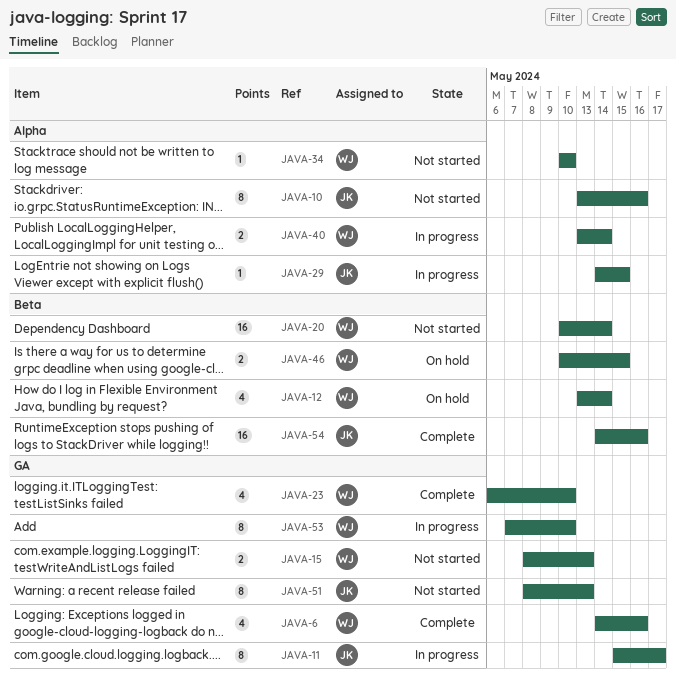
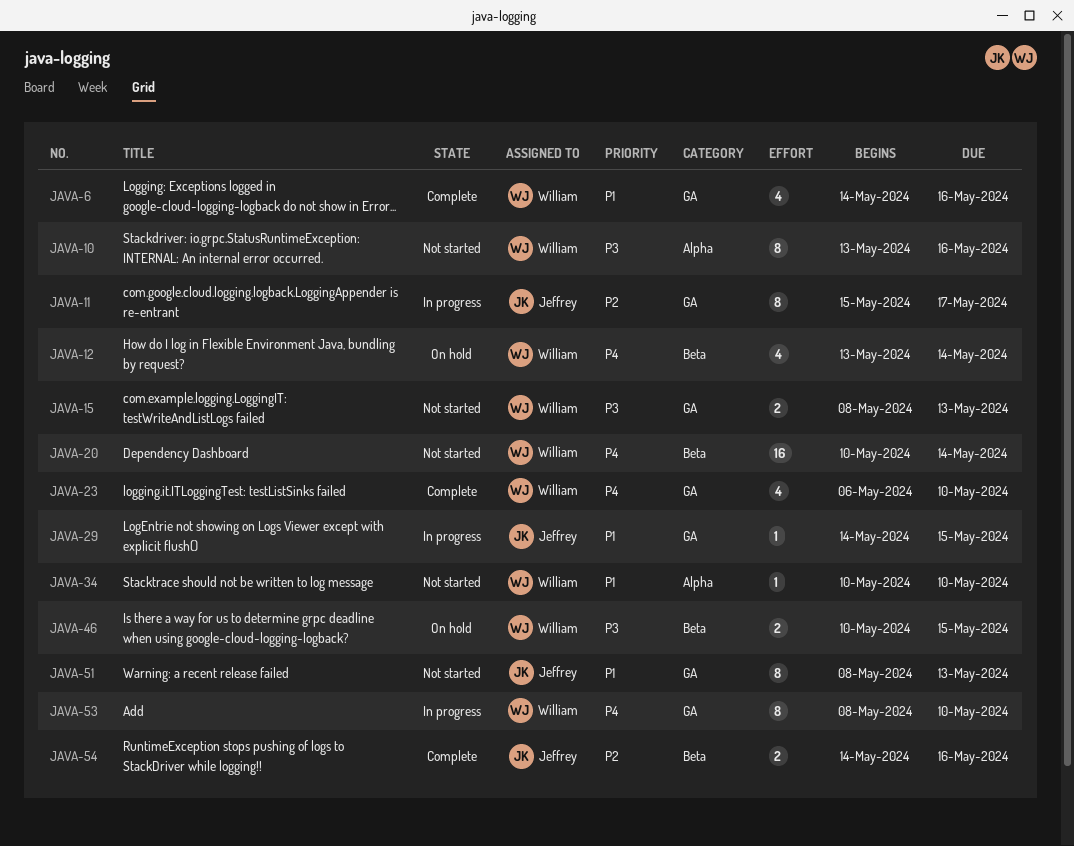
JAVA-10, owner: Jeffrey -> William
JAVA-29, label: Alpha -> GA
JAVA-40: present -> none
JAVA-53, start: May 7 -> May 8
JAVA-54, estimate: 16 -> 2

